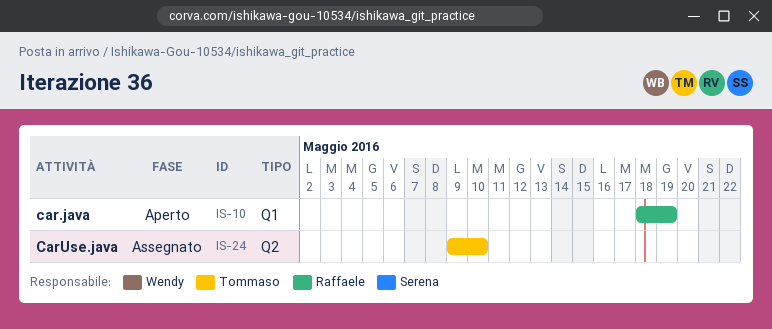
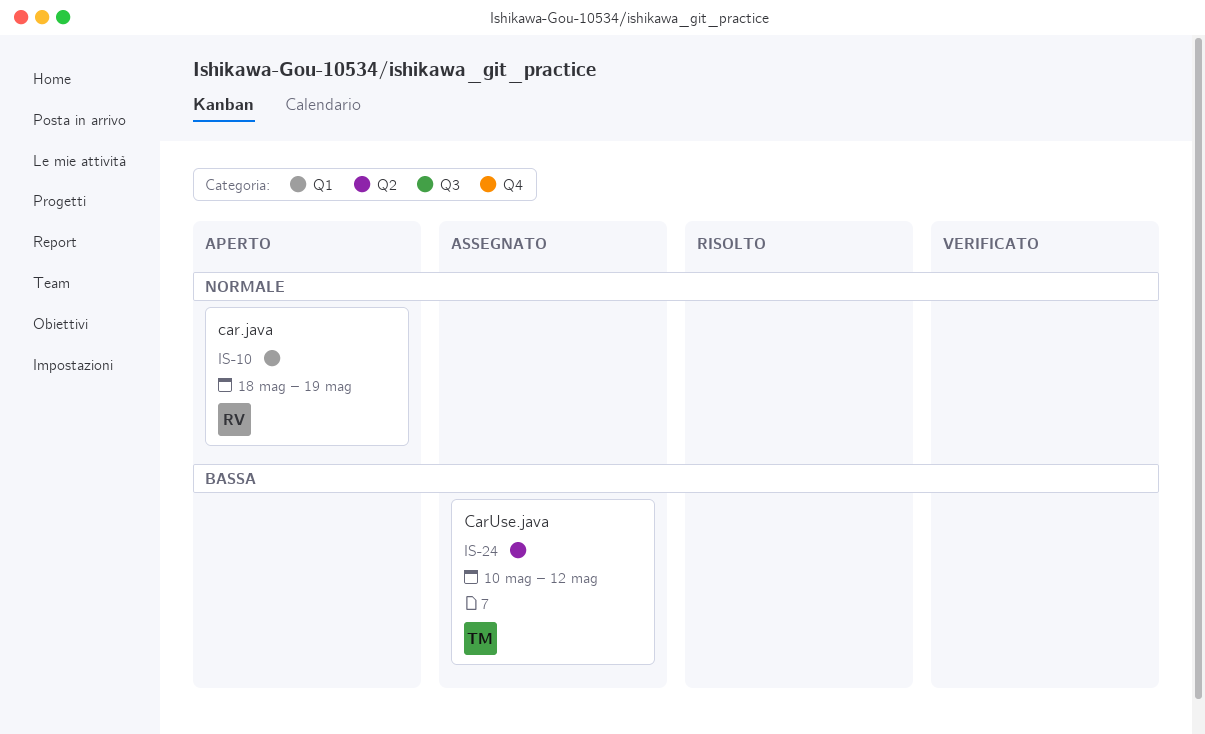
IS-24, start: May 9 -> May 10
IS-24, due: May 10 -> May 12

